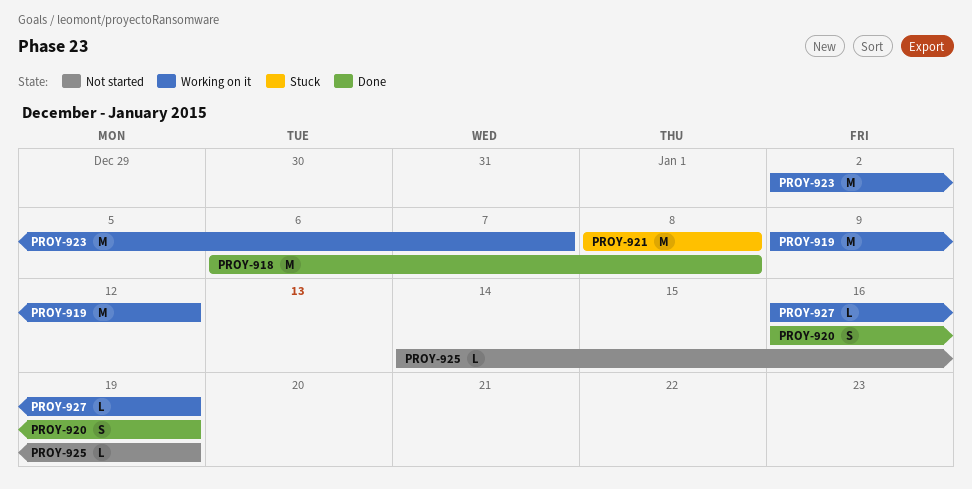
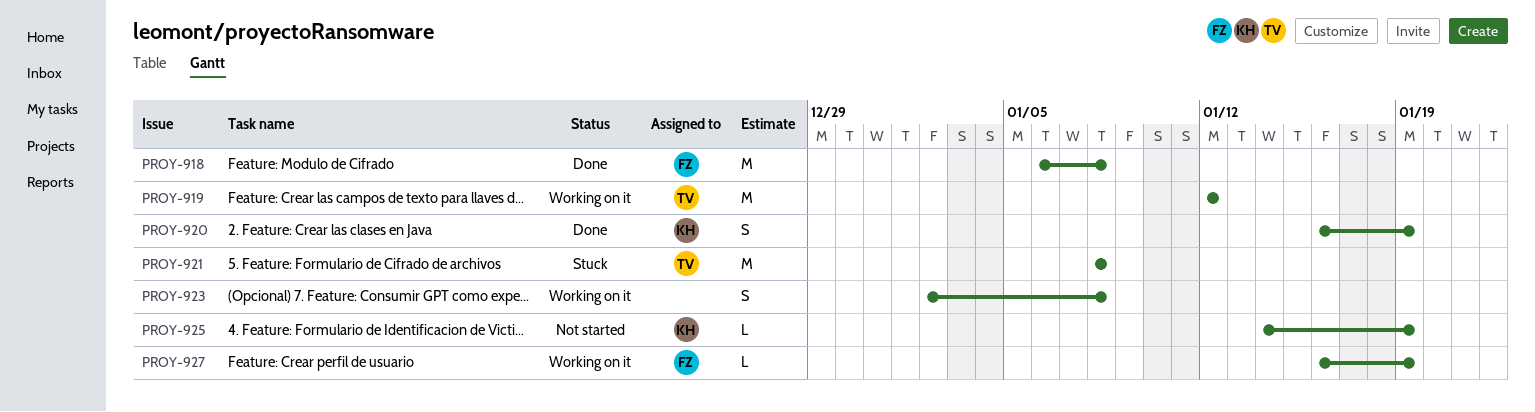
PROY-919, start: Jan 9 -> Jan 12
PROY-923, estimate: M -> S
PROY-923, due: Jan 7 -> Jan 8

